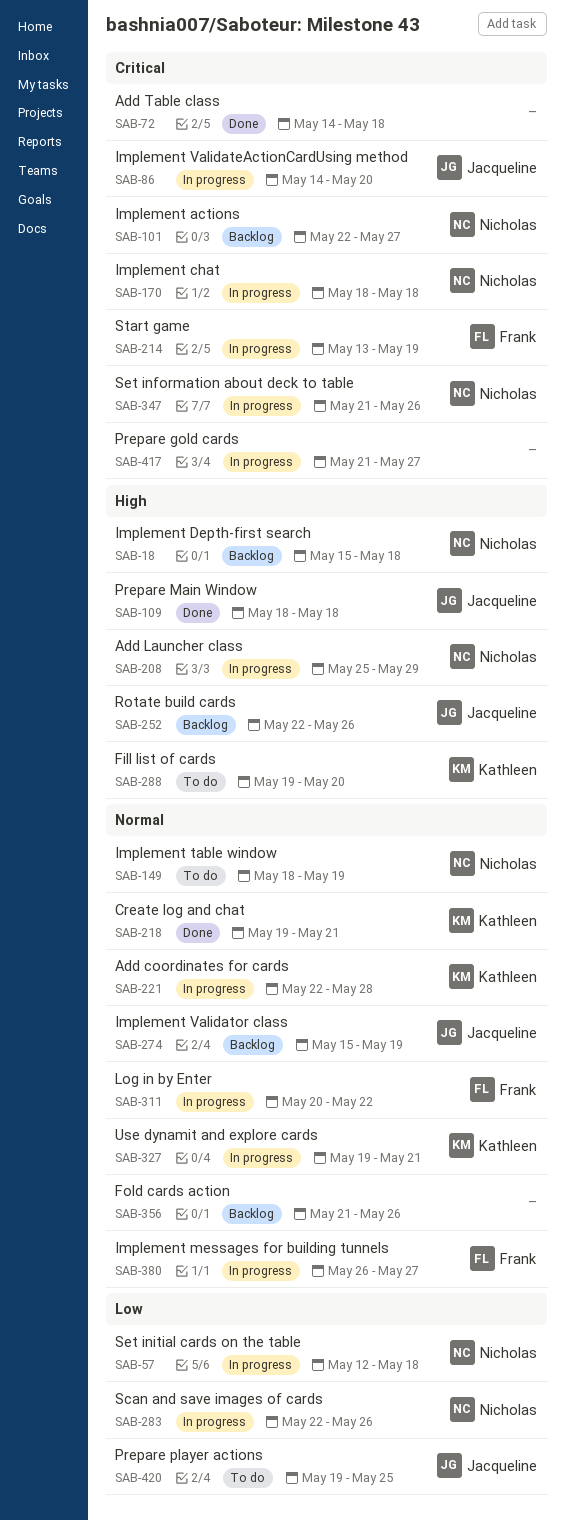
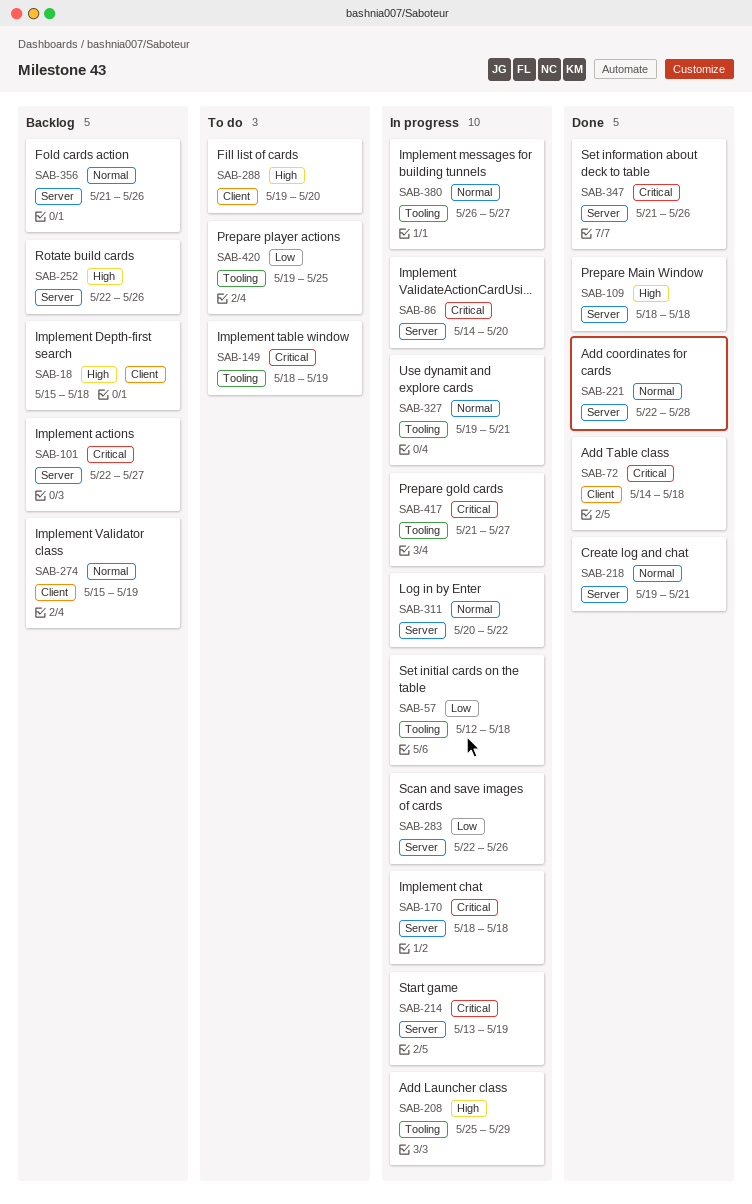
SAB-149, priority: Normal -> Critical
SAB-221, status: In progress -> Done
SAB-347, status: In progress -> Done

